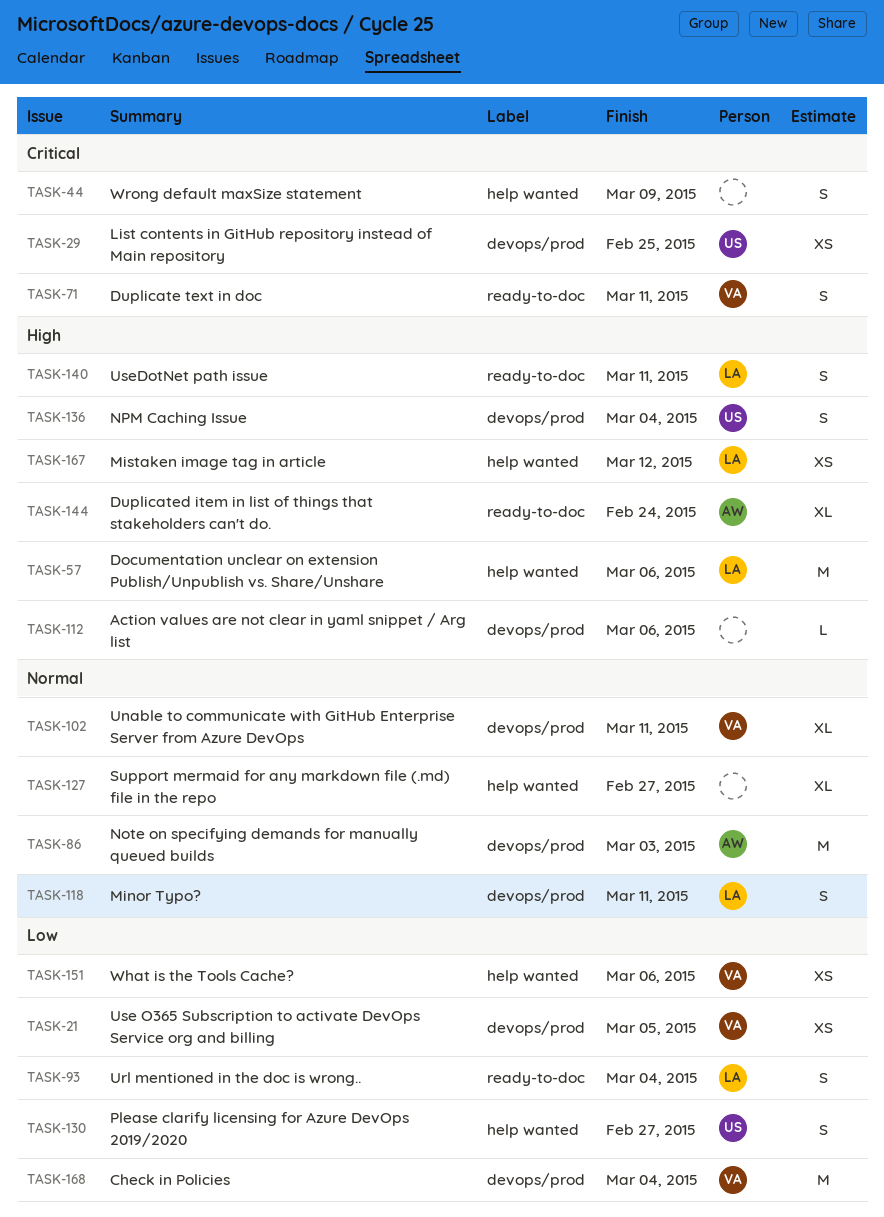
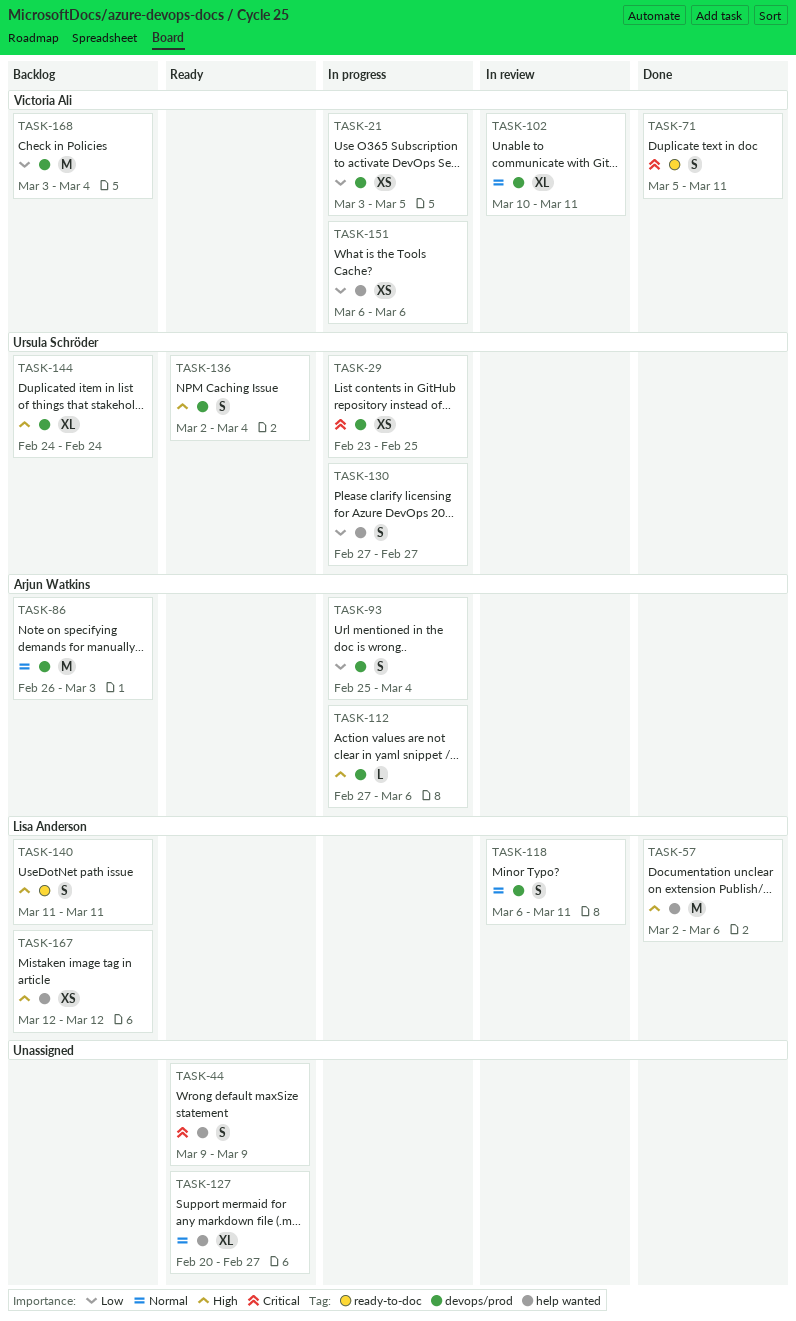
TASK-93, owner: Lisa Anderson -> Arjun Watkins
TASK-93, label: ready-to-doc -> devops/prod
TASK-112, owner: none -> Arjun Watkins
TASK-144, owner: Arjun Watkins -> Ursula Schröder
TASK-144, label: ready-to-doc -> devops/prod

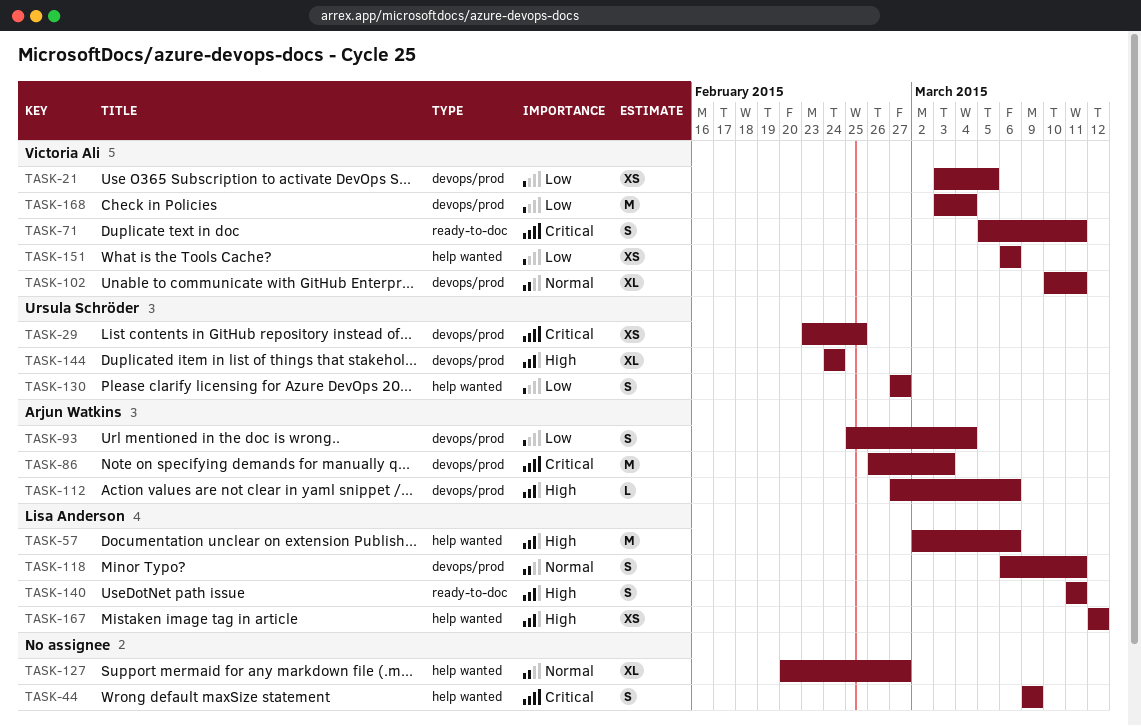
TASK-86, priority: Normal -> Critical
TASK-136: present -> none

